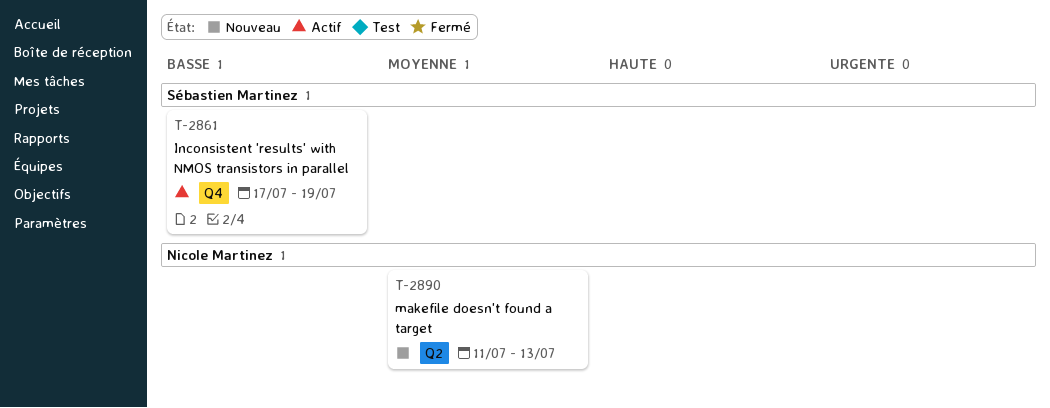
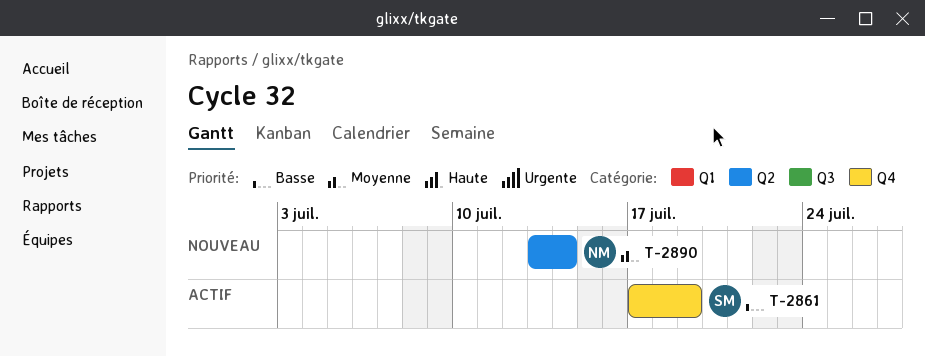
T-2890, start: Jul 11 -> Jul 13
T-2890, due: Jul 13 -> Jul 14

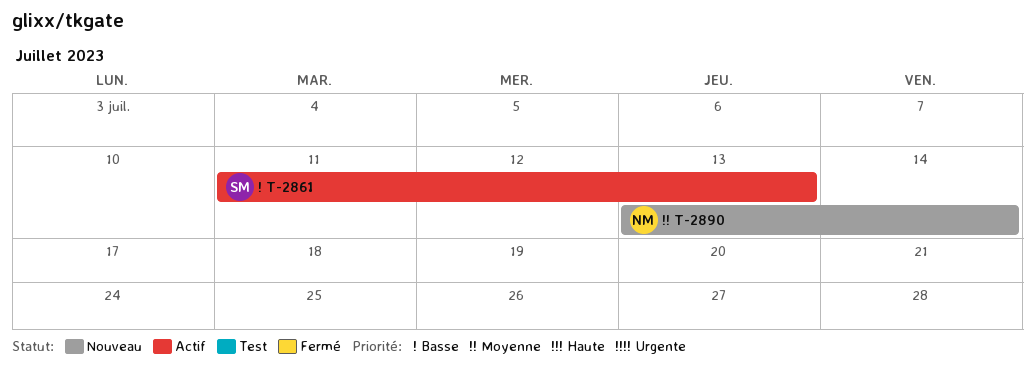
T-2861, start: Jul 17 -> Jul 11
T-2861, due: Jul 19 -> Jul 13

